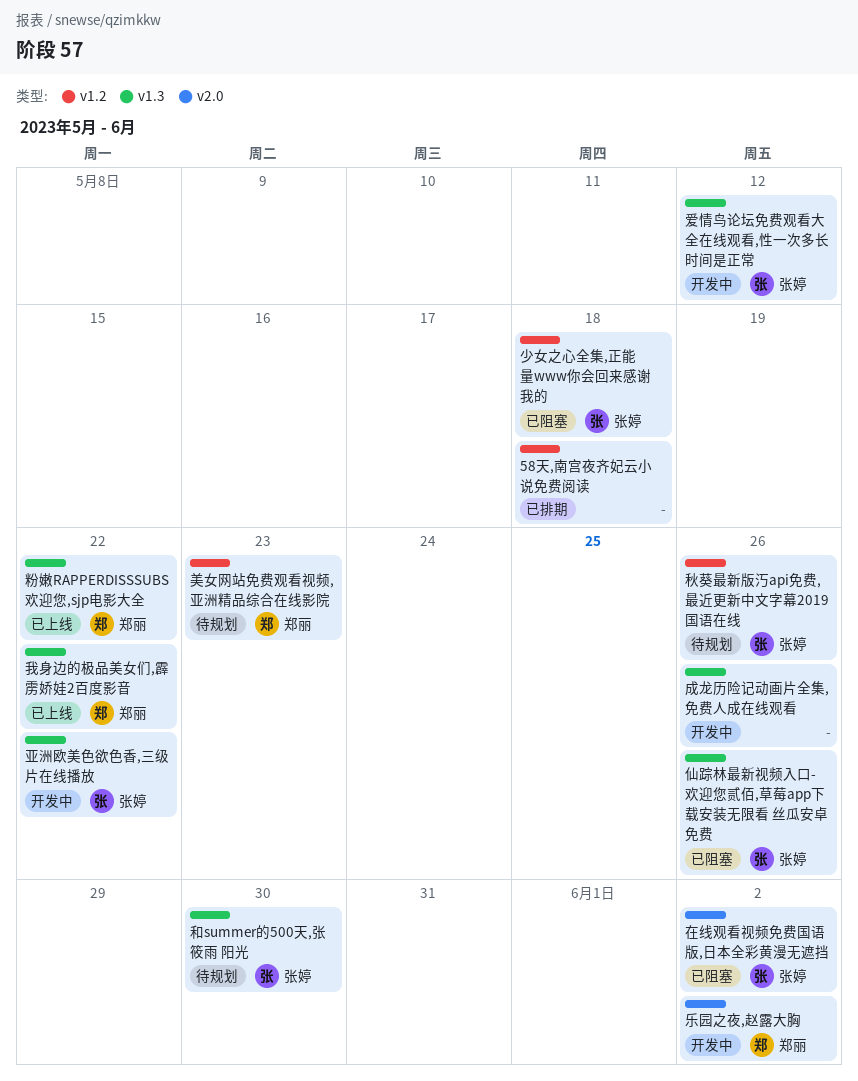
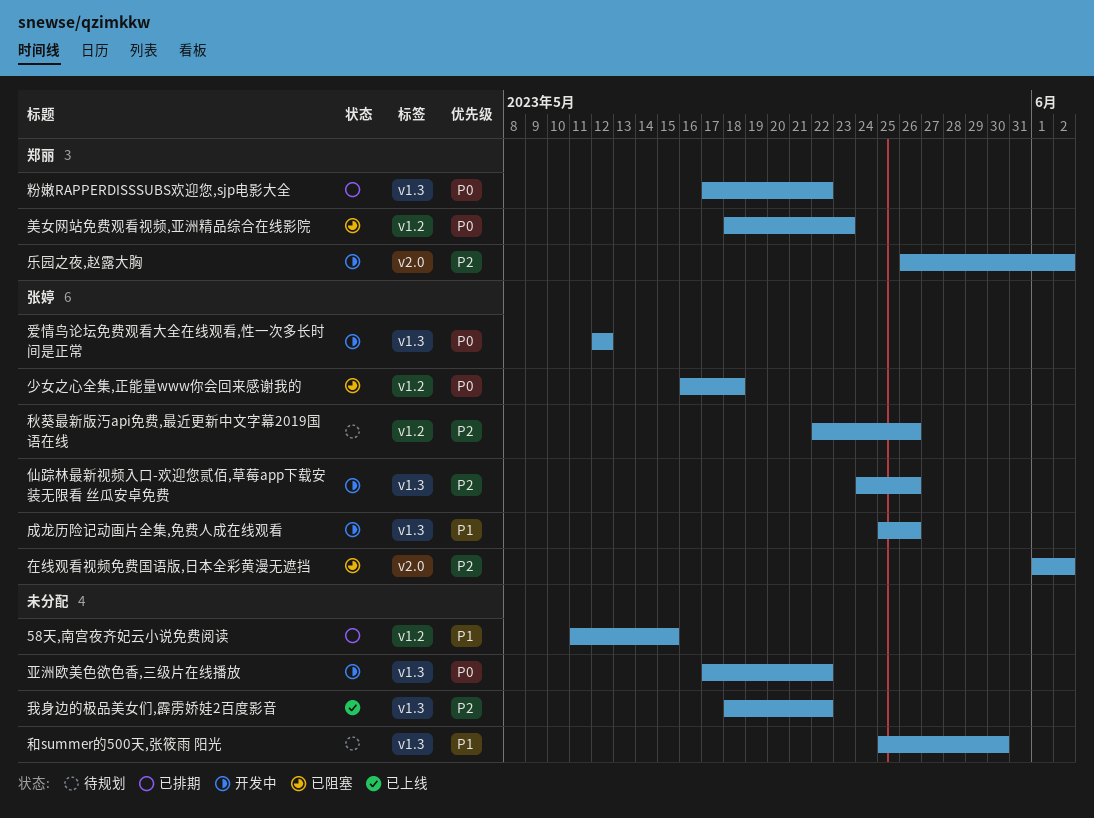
58天,南宫夜齐妃云小说免费阅读, due: May 18 -> May 15
亚洲欧美色欲色香,三级片在线播放, owner: 张婷 -> none
仙踪林最新视频入口-欢迎您贰佰,草莓app下载安装无限看 丝瓜安卓免费, status: 已阻塞 -> 开发中
和summer的500天,张筱雨 阳光, owner: 张婷 -> none
成龙历险记动画片全集,免费人成在线观看, owner: none -> 张婷
我身边的极品美女们,霹雳娇娃2百度影音, owner: 郑丽 -> none
粉嫩RAPPERDISSSUBS欢迎您,sjp电影大全, status: 已上线 -> 已排期
美女网站免费观看视频,亚洲精品综合在线影院, status: 待规划 -> 已阻塞

